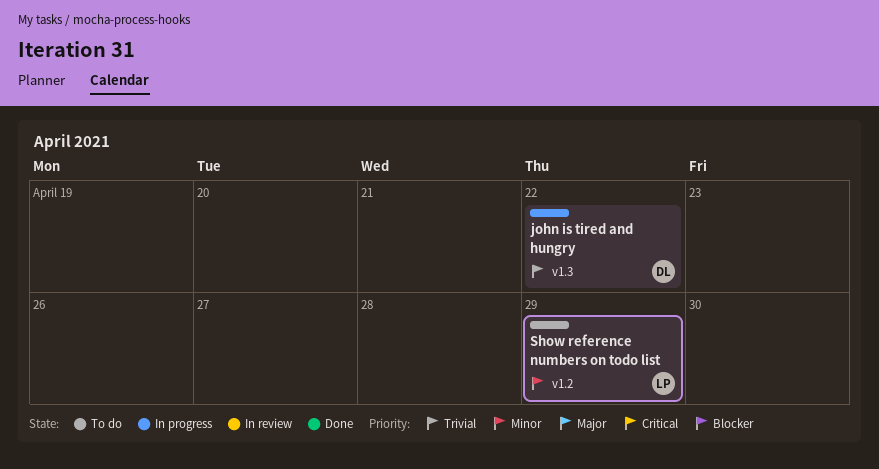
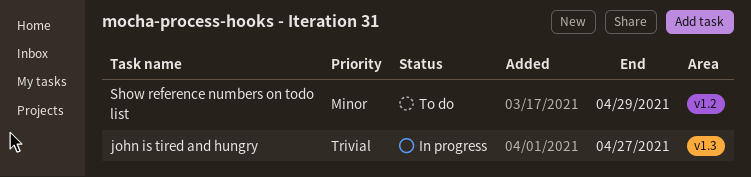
john is tired and hungry, due: Apr 22 -> Apr 27

